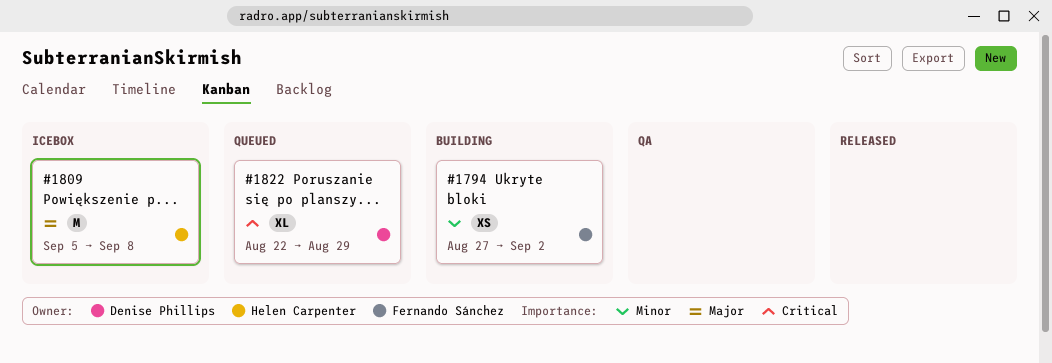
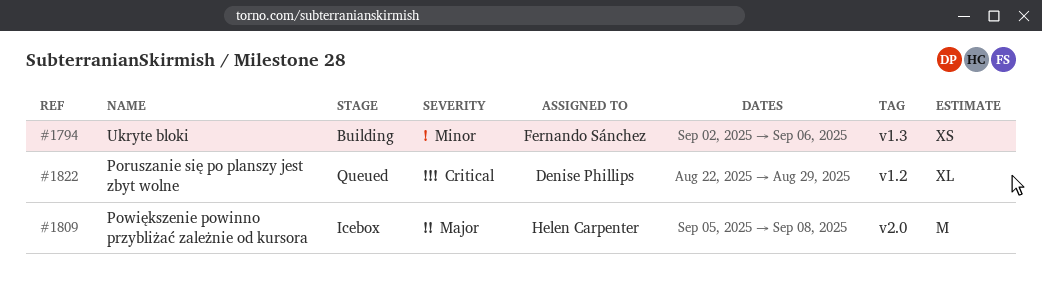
#1794, start: Aug 27 -> Sep 2
#1794, due: Sep 2 -> Sep 6

